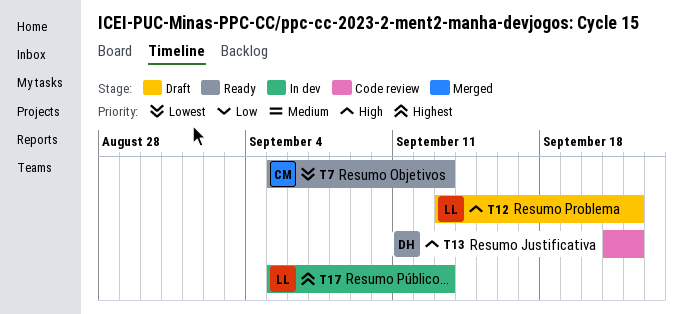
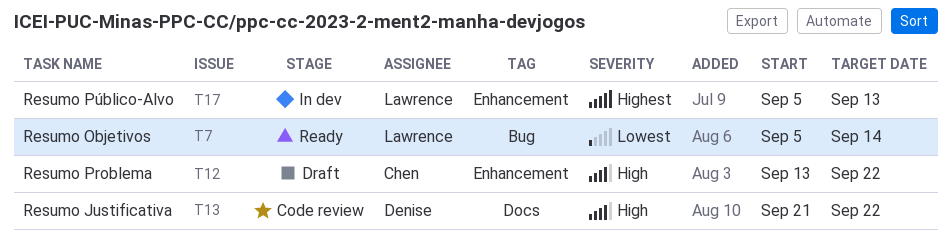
T7, owner: Chen -> Lawrence
T7, due: Sep 13 -> Sep 14
T12, owner: Lawrence -> Chen

